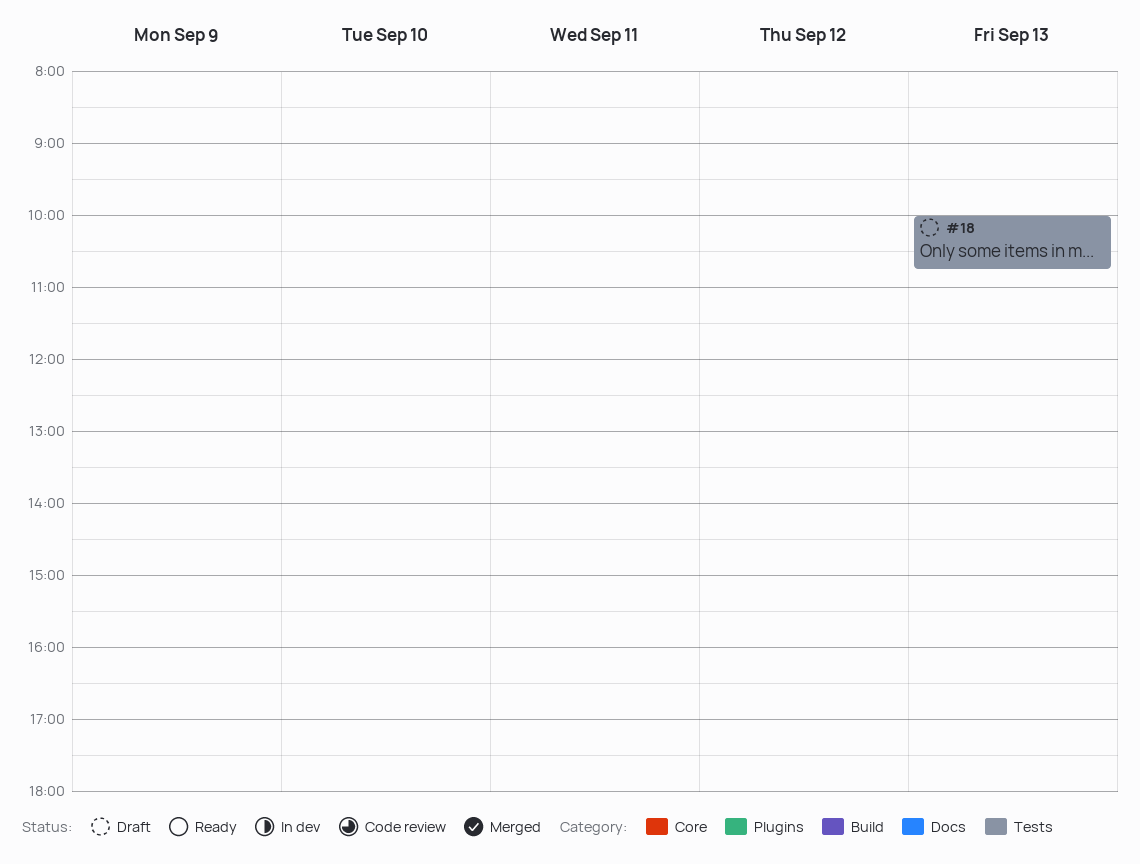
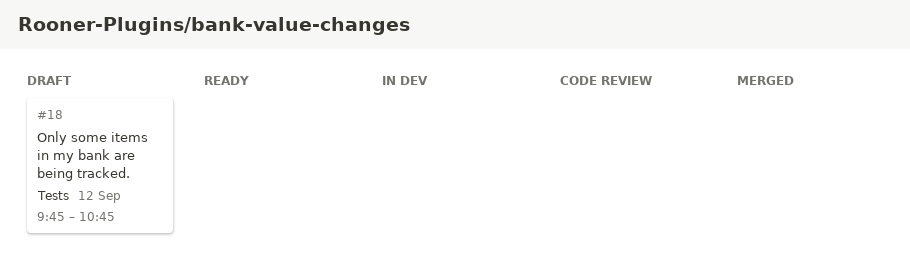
#18, day: Sep 13 -> Sep 12
#18, begins: 10:00 -> 09:45

